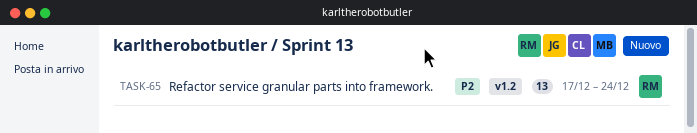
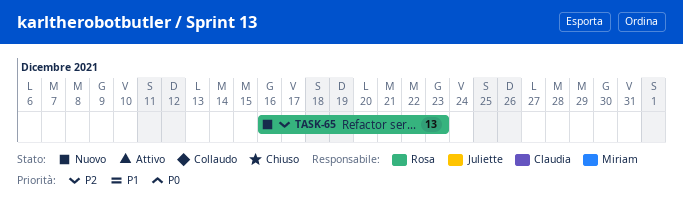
TASK-65, start: Dec 17 -> Dec 16
TASK-65, due: Dec 24 -> Dec 23

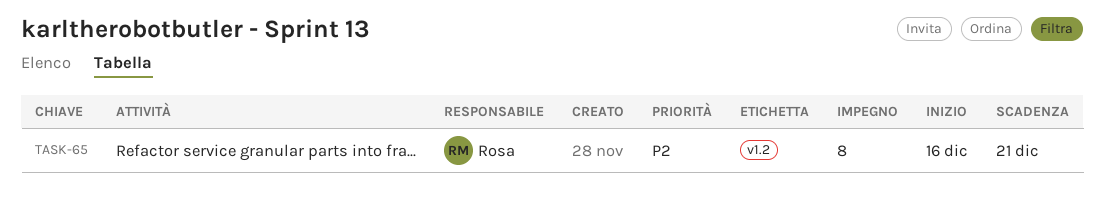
TASK-65, estimate: 13 -> 8
TASK-65, due: Dec 23 -> Dec 21

